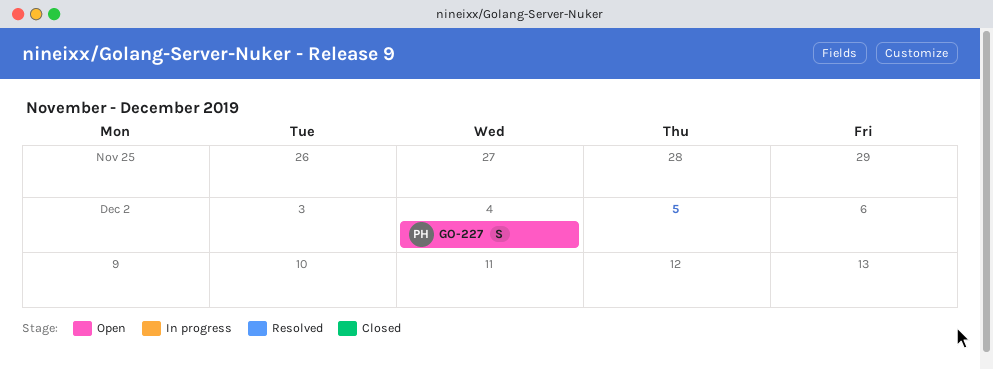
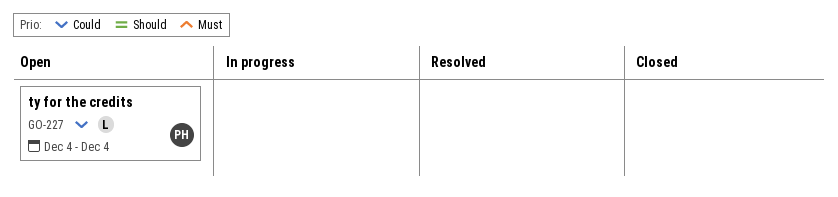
GO-227, estimate: S -> L

